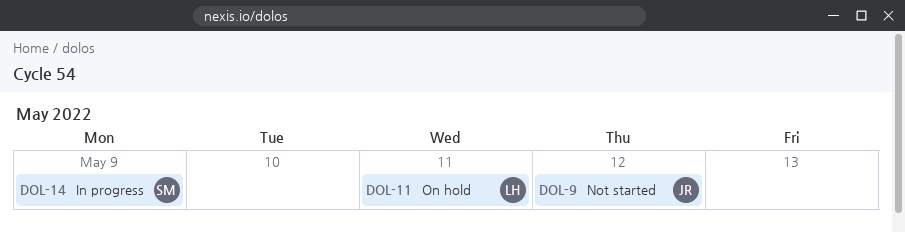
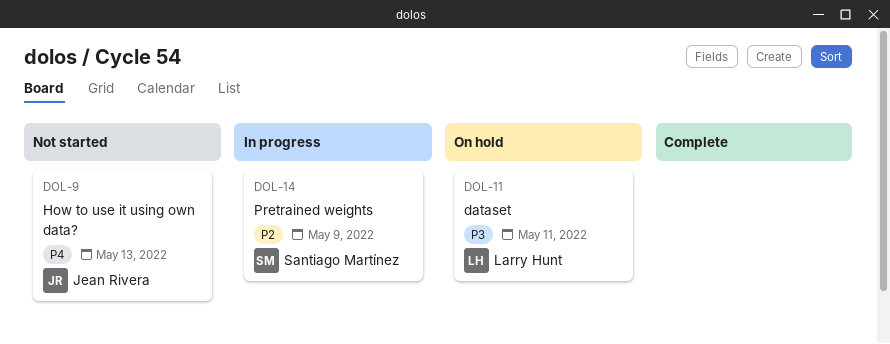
DOL-9, day: May 12 -> May 13

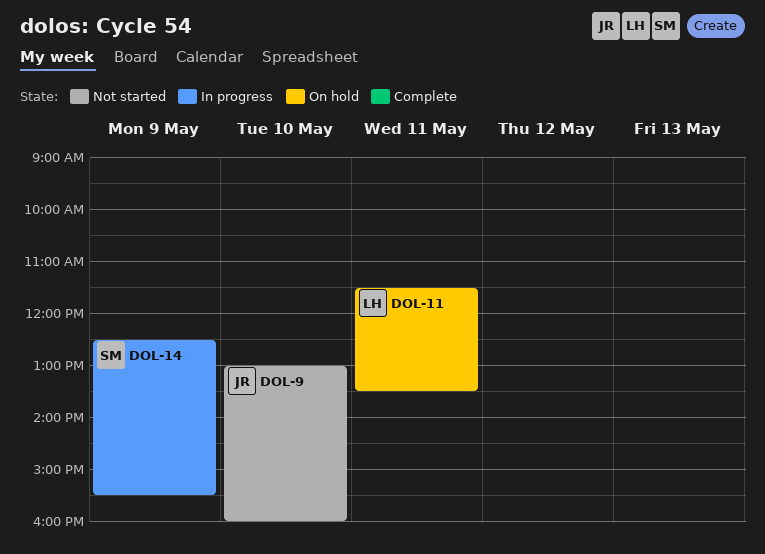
DOL-9, day: May 13 -> May 10

